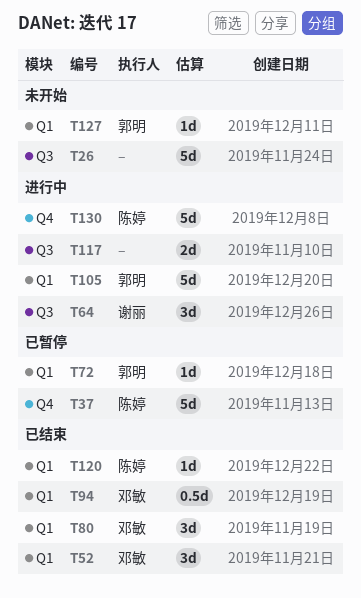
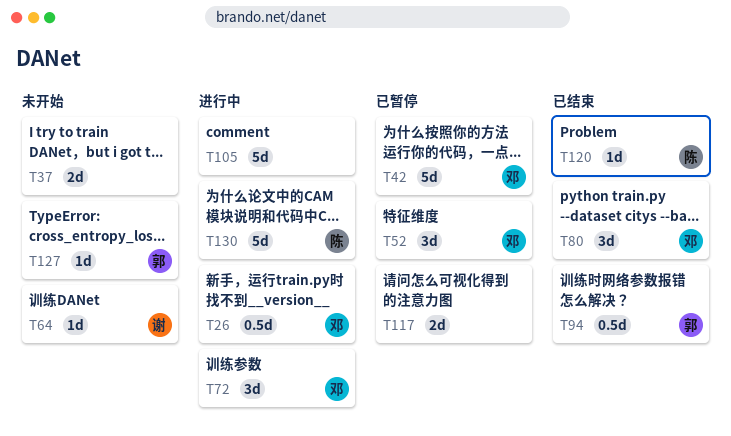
T26, status: 未开始 -> 进行中
T26, owner: none -> 邓敏
T26, estimate: 5d -> 0.5d
T37, status: 已暂停 -> 未开始
T37, owner: 陈婷 -> none
T37, estimate: 5d -> 2d
T42: none -> present
T52, status: 已结束 -> 已暂停
T64, status: 进行中 -> 未开始
T64, estimate: 3d -> 1d
T72, status: 已暂停 -> 进行中
T72, owner: 郭明 -> 邓敏
T72, estimate: 1d -> 3d
T94, owner: 邓敏 -> 郭明
T105, owner: 郭明 -> none
T117, status: 进行中 -> 已暂停

